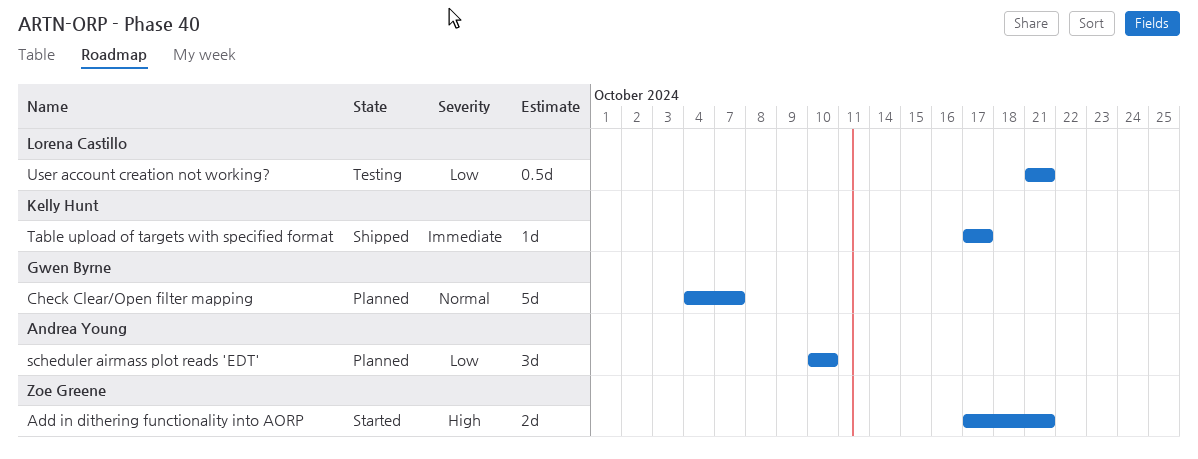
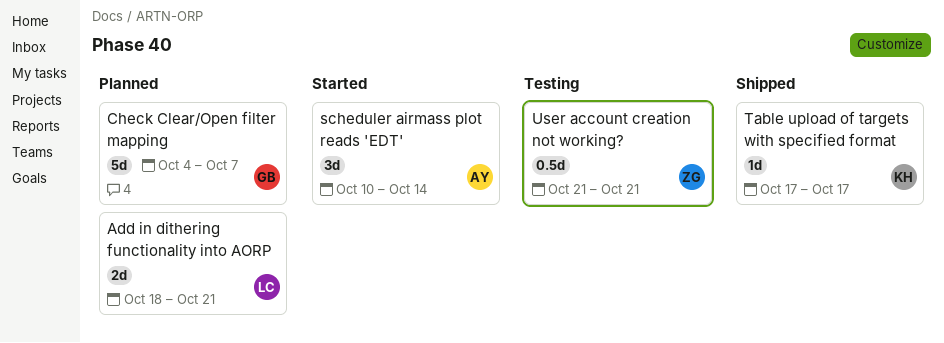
Add in dithering functionality into AORP, status: Started -> Planned
Add in dithering functionality into AORP, owner: Zoe Greene -> Lorena Castillo
Add in dithering functionality into AORP, start: Oct 17 -> Oct 18
scheduler airmass plot reads 'EDT', status: Planned -> Started
scheduler airmass plot reads 'EDT', due: Oct 10 -> Oct 14
User account creation not working?, owner: Lorena Castillo -> Zoe Greene

